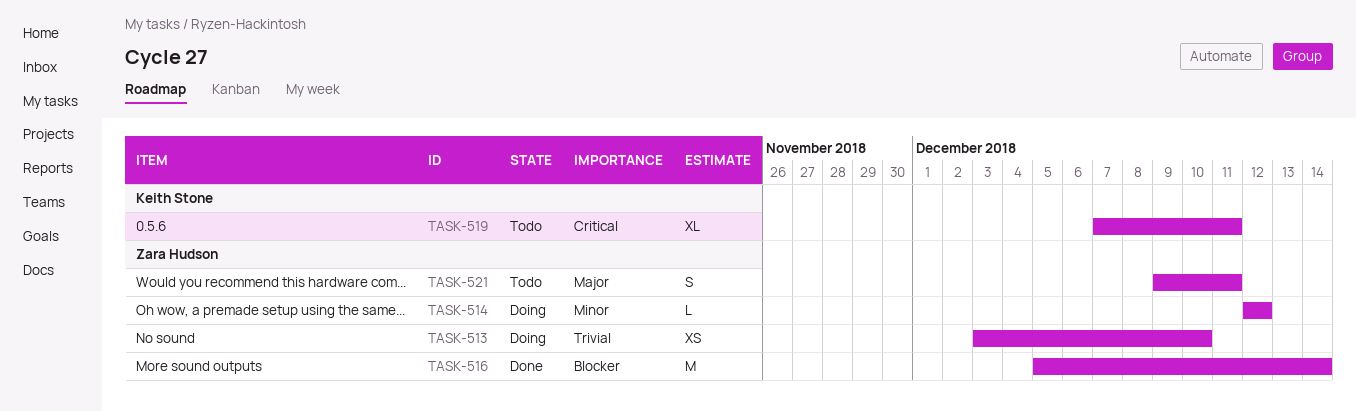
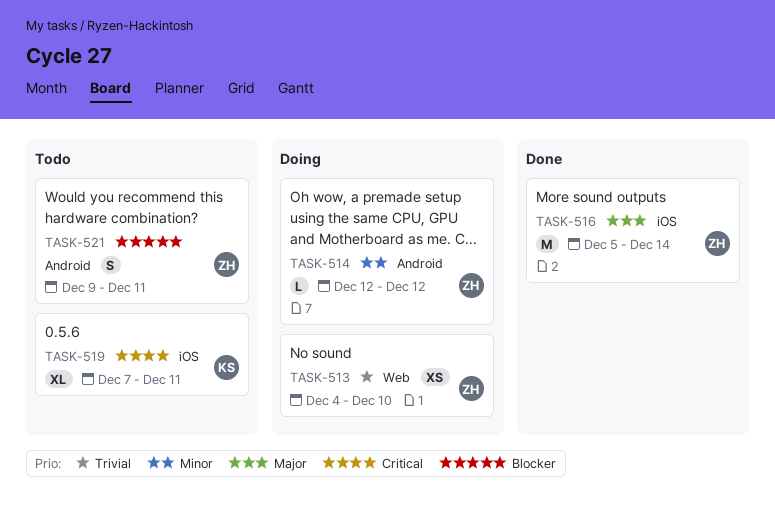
TASK-513, start: Dec 3 -> Dec 4
TASK-516, priority: Blocker -> Major
TASK-521, priority: Major -> Blocker

